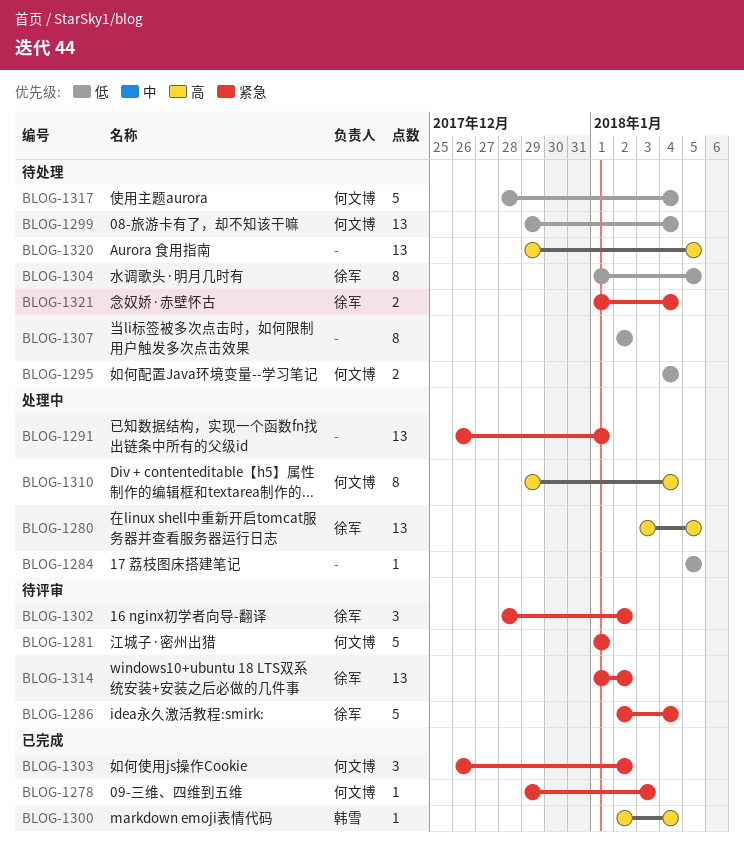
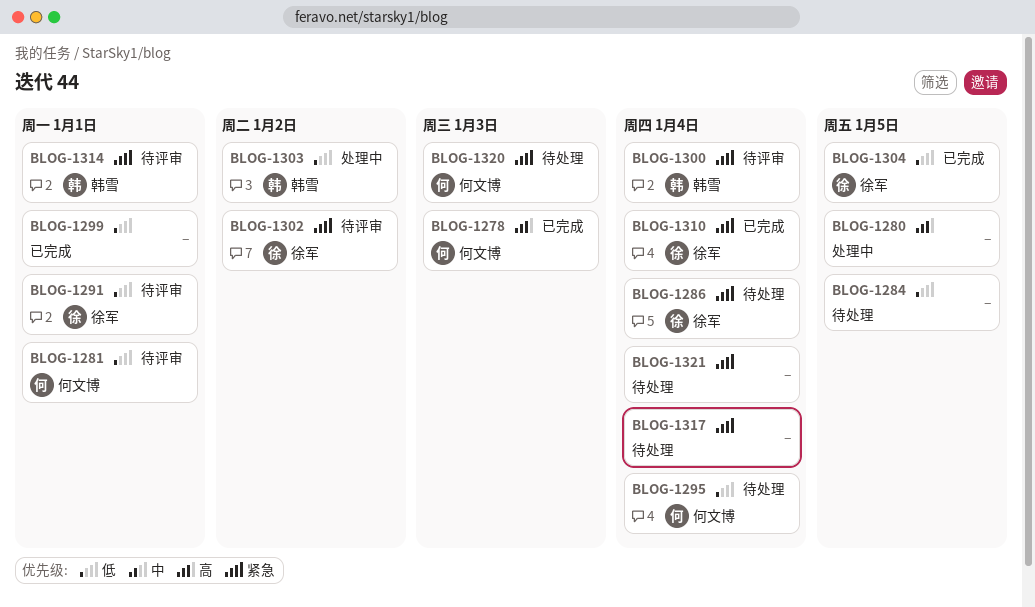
BLOG-1278, priority: 紧急 -> 高
BLOG-1280, owner: 徐军 -> none
BLOG-1281, priority: 紧急 -> 低
BLOG-1284, status: 处理中 -> 待处理
BLOG-1286, status: 待评审 -> 待处理
BLOG-1291, status: 处理中 -> 待评审
BLOG-1291, owner: none -> 徐军
BLOG-1291, priority: 紧急 -> 低
BLOG-1299, status: 待处理 -> 已完成
BLOG-1299, owner: 何文博 -> none
BLOG-1299, due: Jan 4 -> Jan 1
BLOG-1300, status: 已完成 -> 待评审
BLOG-1300, priority: 高 -> 紧急
BLOG-1303, status: 已完成 -> 处理中
BLOG-1303, owner: 何文博 -> 韩雪
BLOG-1303, priority: 紧急 -> 低
BLOG-1304, status: 待处理 -> 已完成
BLOG-1307: present -> none
BLOG-1310, status: 处理中 -> 已完成
BLOG-1310, owner: 何文博 -> 徐军
BLOG-1310, priority: 高 -> 紧急
BLOG-1314, owner: 徐军 -> 韩雪
BLOG-1314, due: Jan 2 -> Jan 1
BLOG-1317, owner: 何文博 -> none
BLOG-1317, priority: 低 -> 紧急
BLOG-1320, owner: none -> 何文博
BLOG-1320, priority: 高 -> 紧急
BLOG-1320, due: Jan 5 -> Jan 3
BLOG-1321, owner: 徐军 -> none

